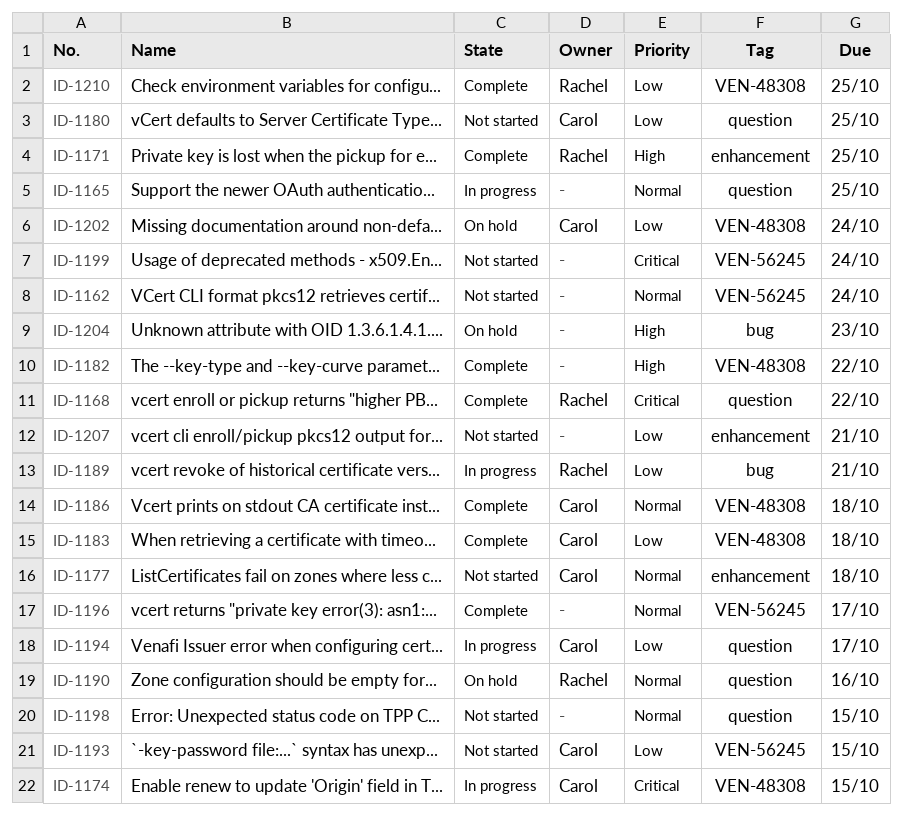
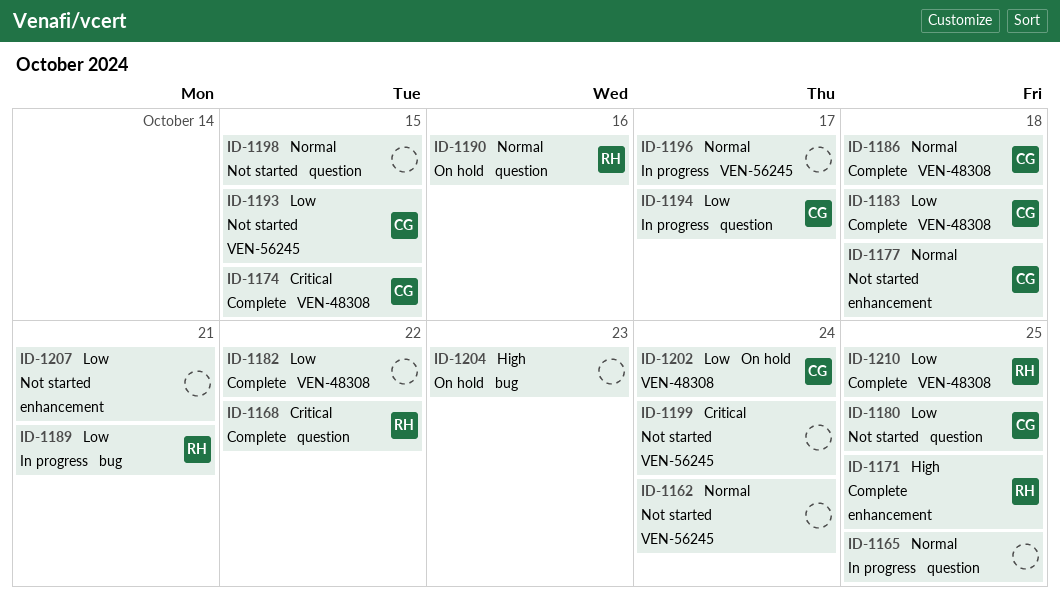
ID-1174, status: In progress -> Complete
ID-1182, priority: High -> Low
ID-1196, status: Complete -> In progress

